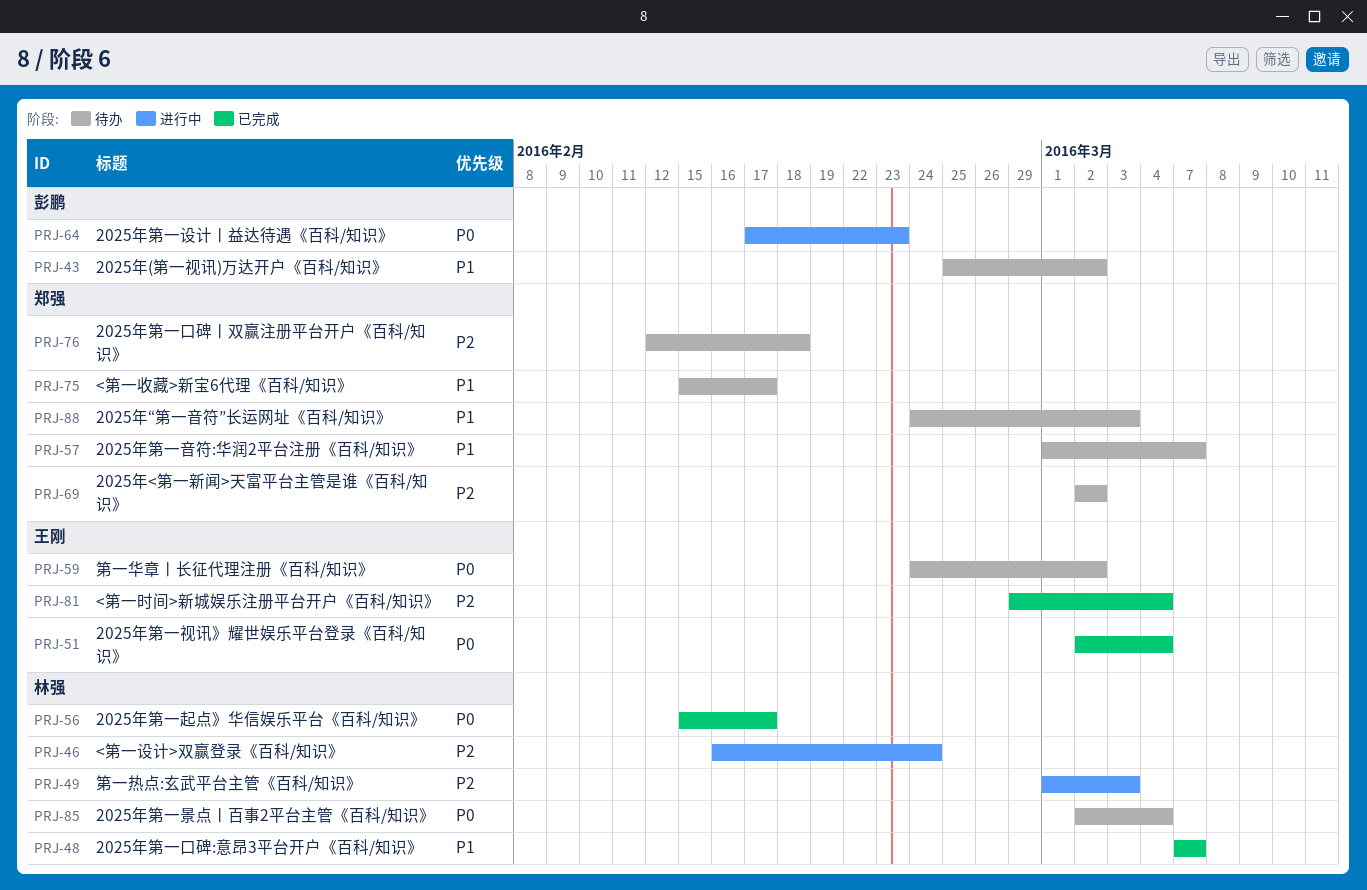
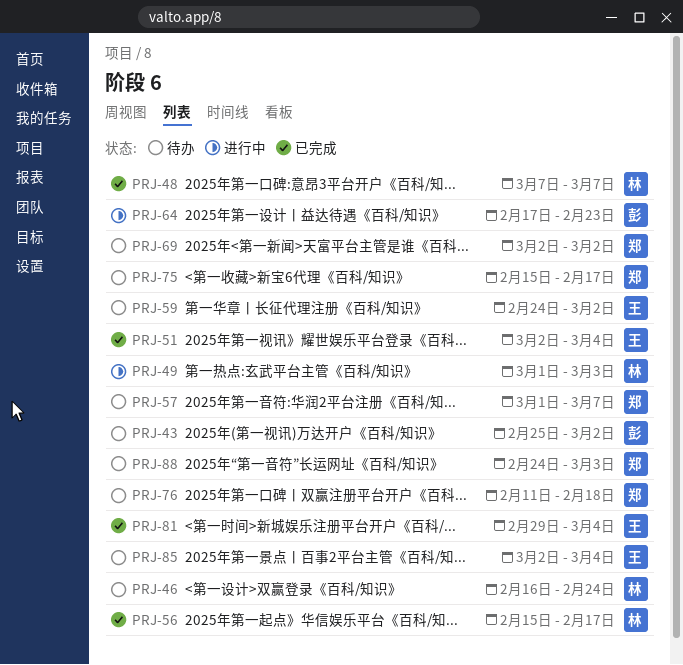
PRJ-46, status: 进行中 -> 待办
PRJ-76, start: Feb 12 -> Feb 11
PRJ-85, owner: 林强 -> 王刚

